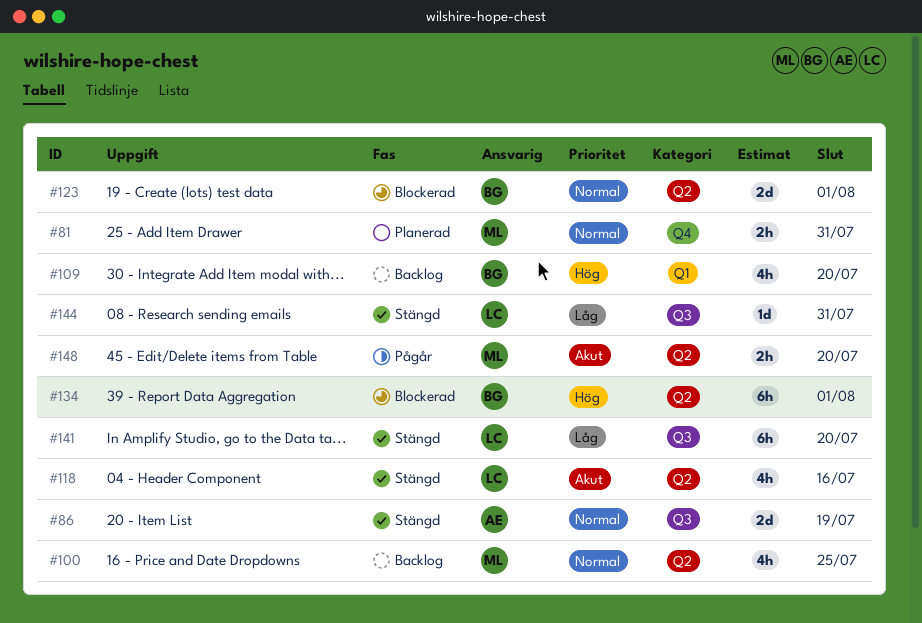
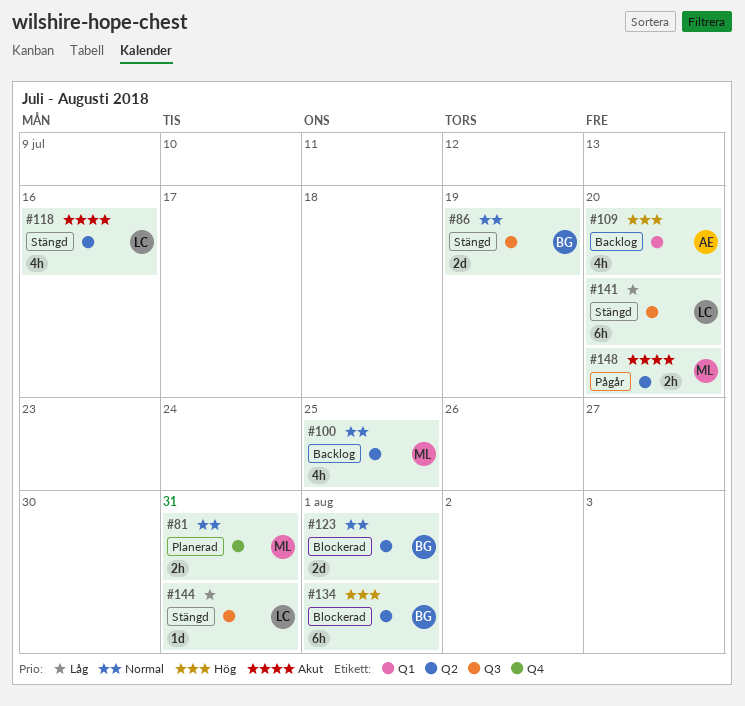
#86, owner: AE -> BG
#109, owner: BG -> AE

